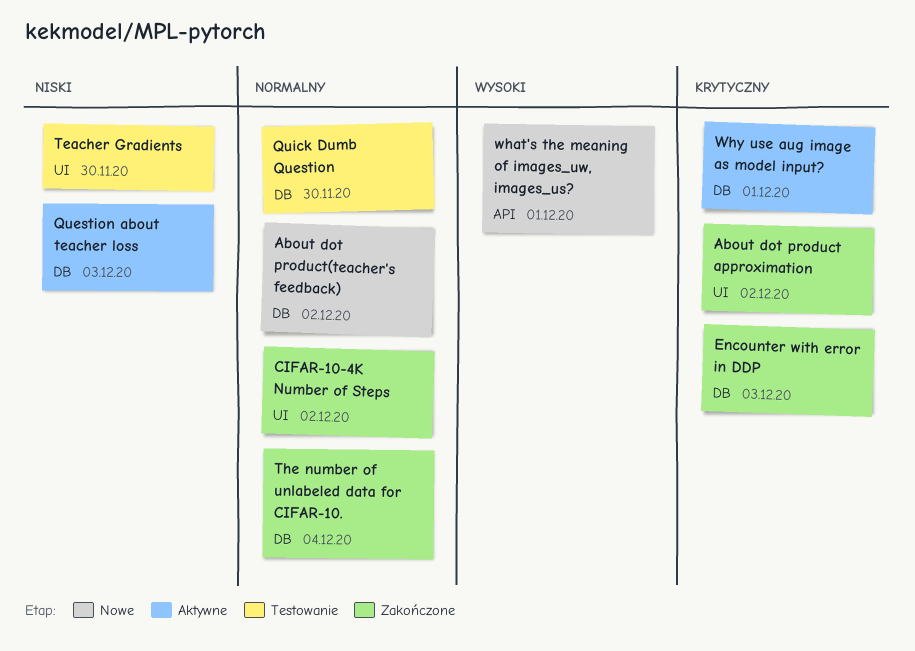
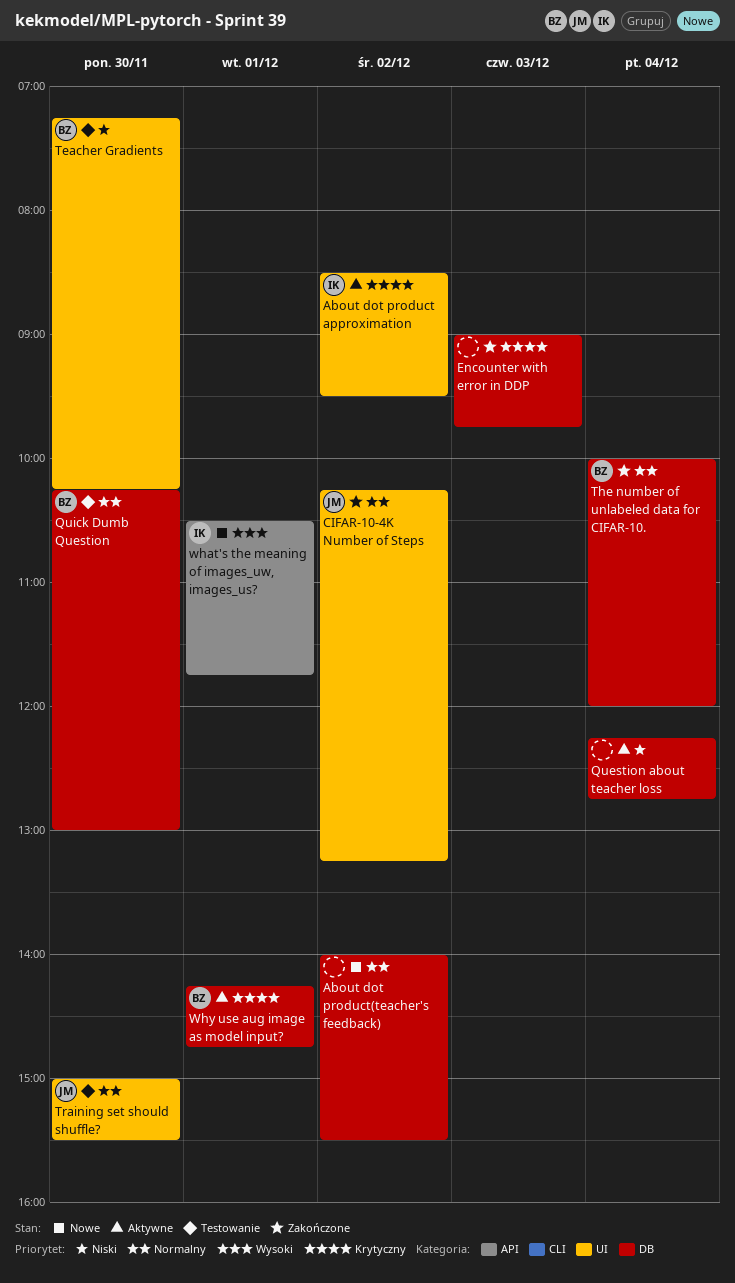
About dot product approximation, status: Zakończone -> Aktywne
Question about teacher loss, day: Dec 3 -> Dec 4
Training set should shuffle?: none -> present

